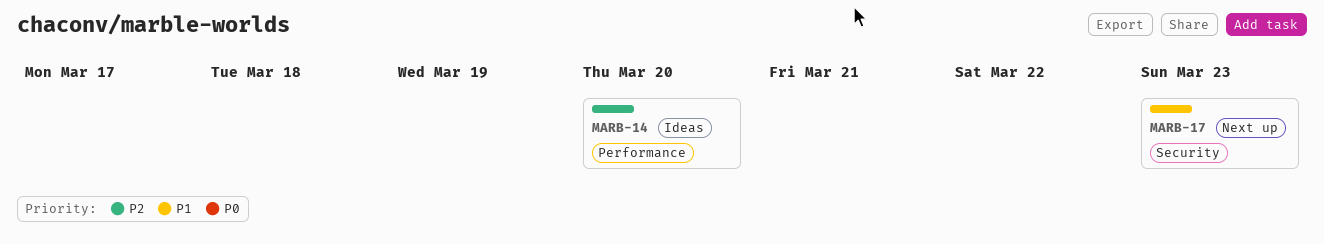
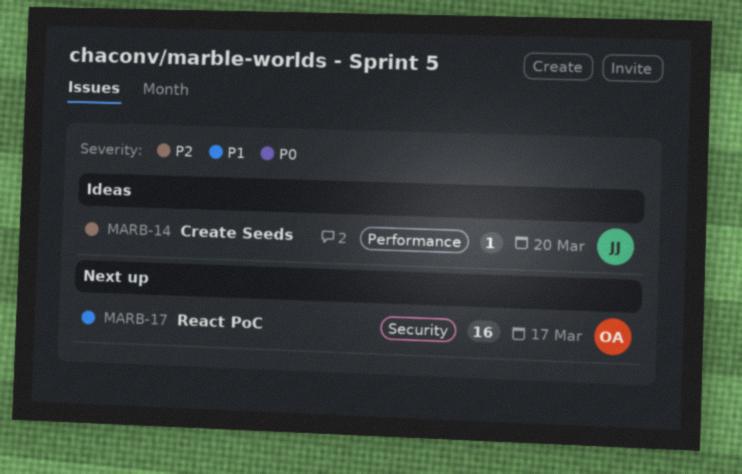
MARB-17, due: Mar 23 -> Mar 17

